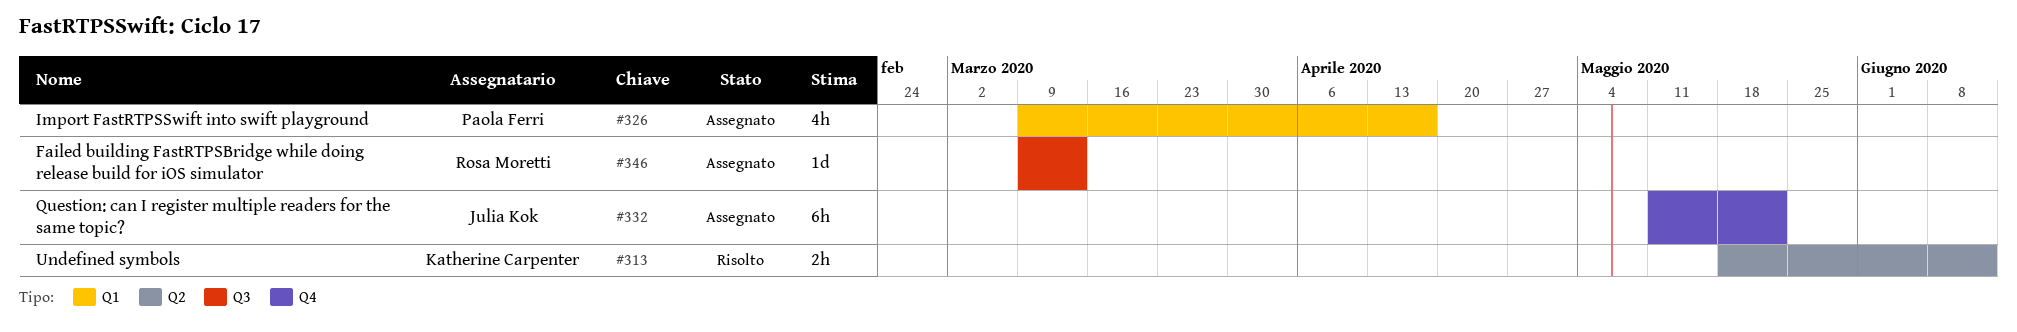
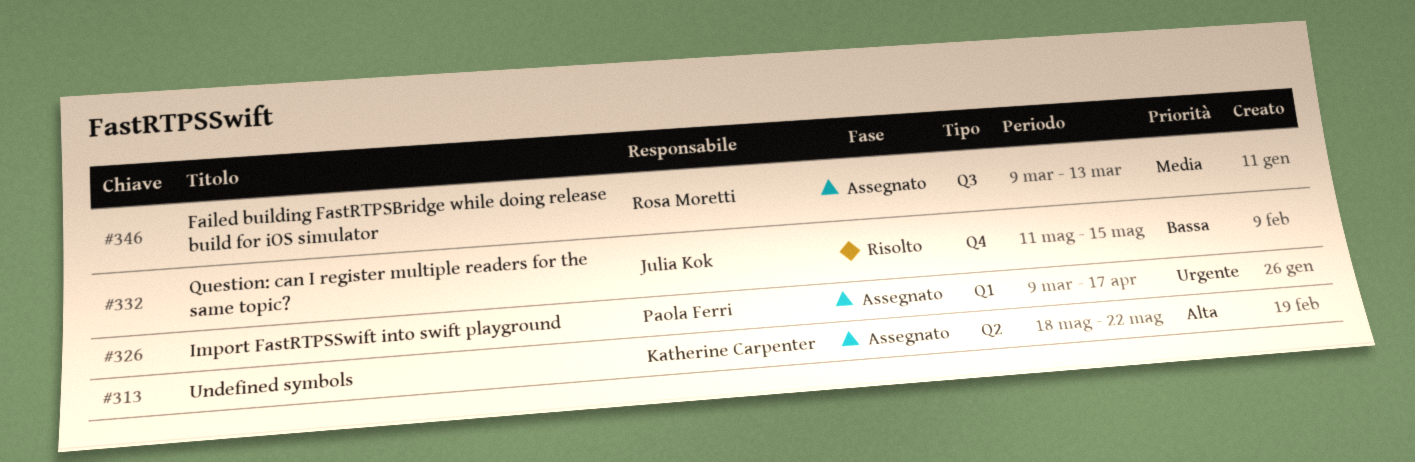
#313, status: Risolto -> Assegnato
#313, due: Jun 12 -> May 22
#332, status: Assegnato -> Risolto
#332, due: May 22 -> May 15

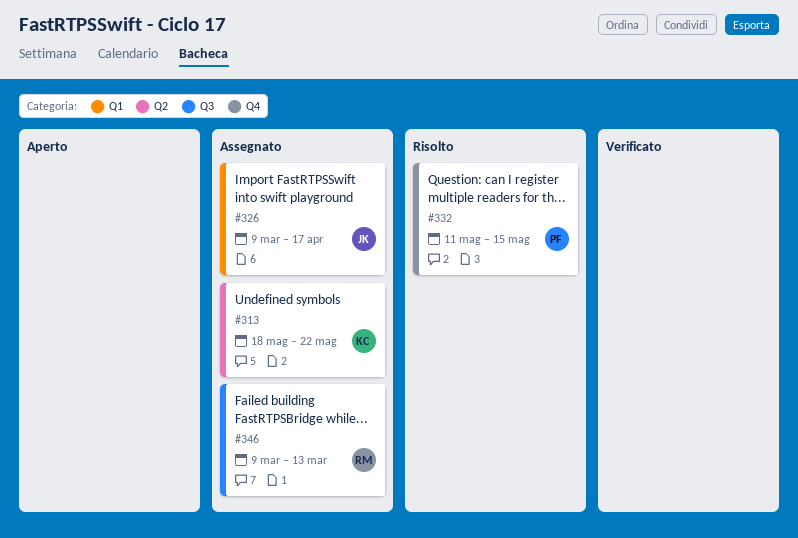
#326, owner: Paola Ferri -> Julia Kok
#332, owner: Julia Kok -> Paola Ferri

